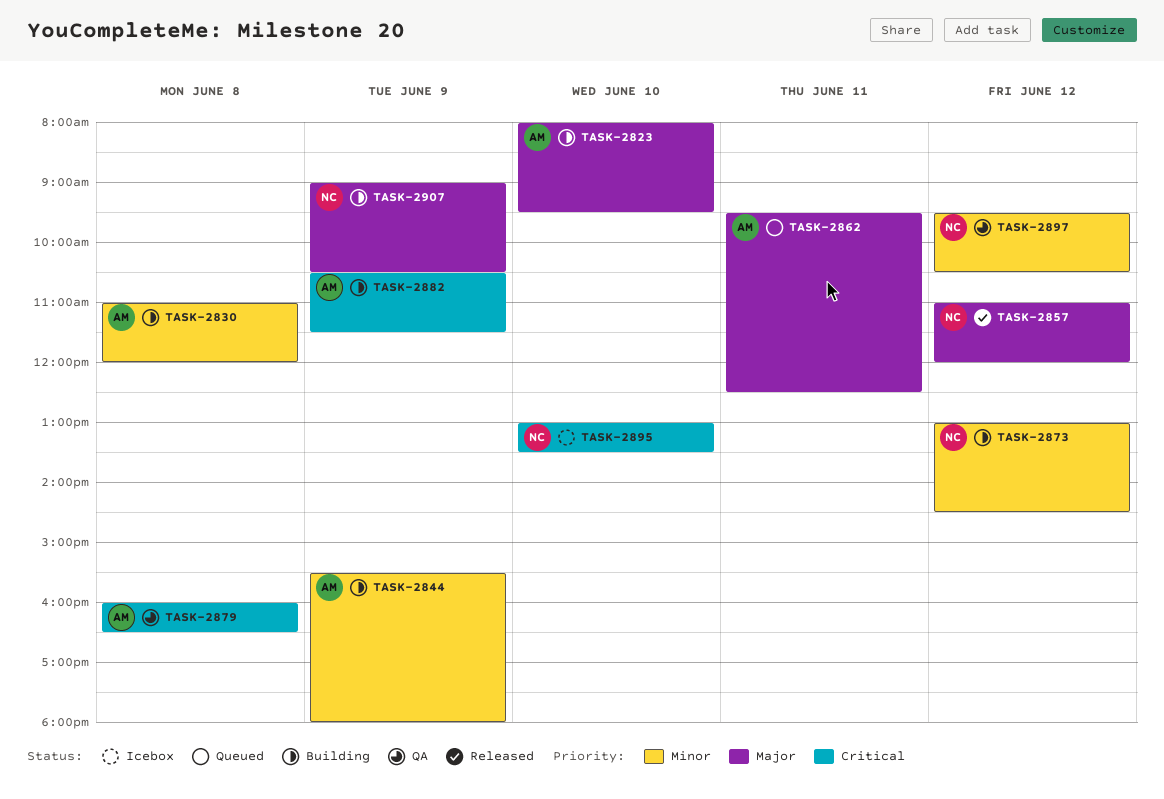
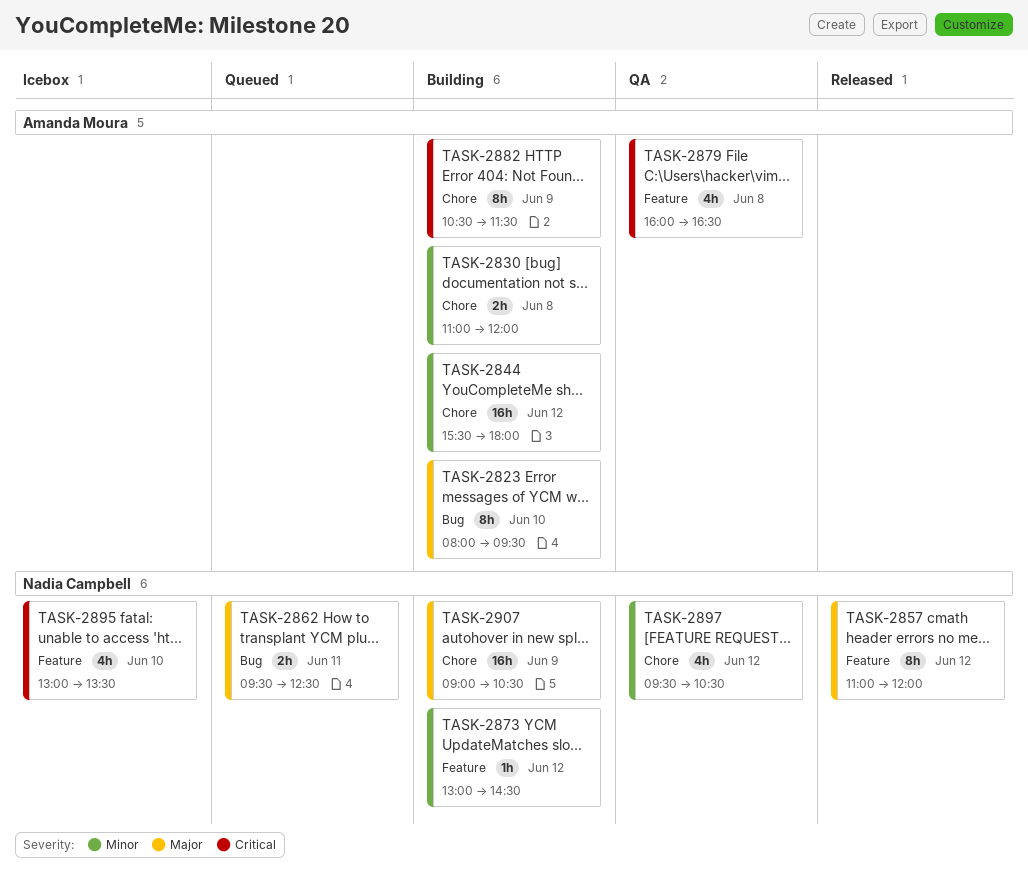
TASK-2844, day: Jun 9 -> Jun 12
TASK-2862, owner: Amanda Moura -> Nadia Campbell

